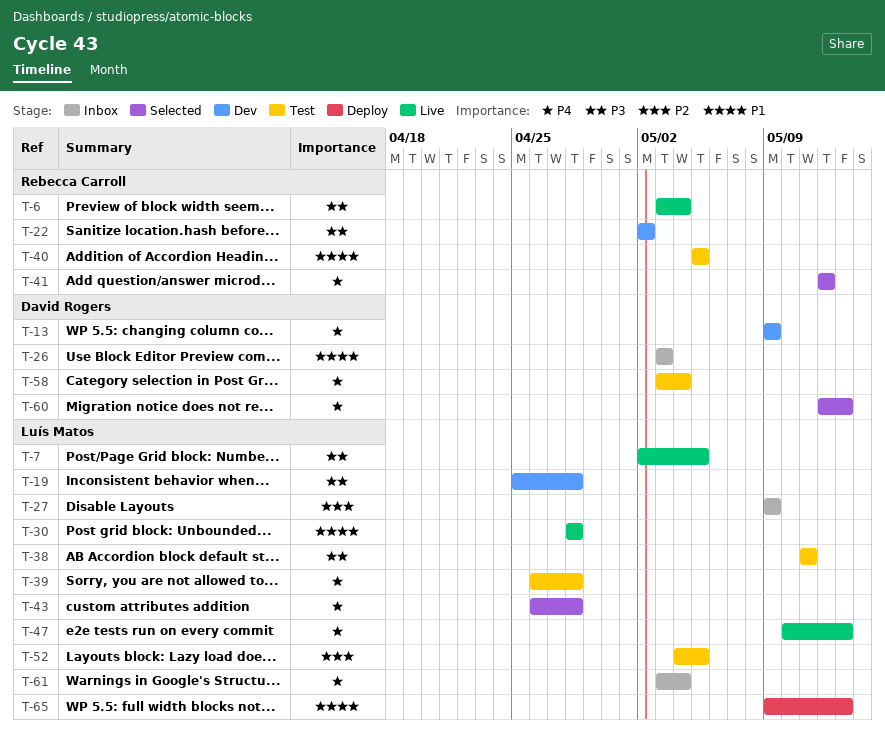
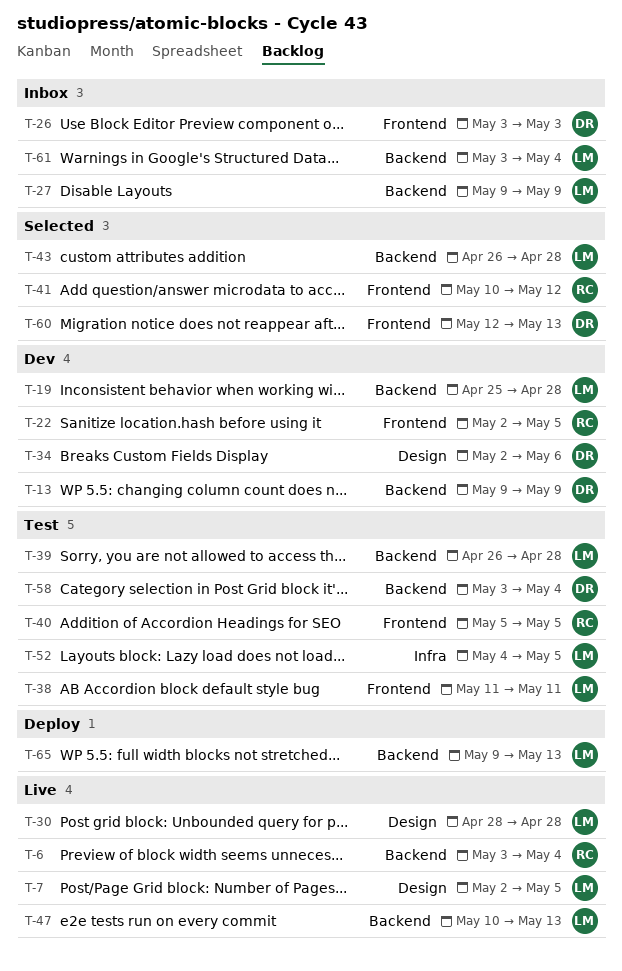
T-22, due: May 2 -> May 5
T-34: none -> present
T-41, start: May 12 -> May 10

